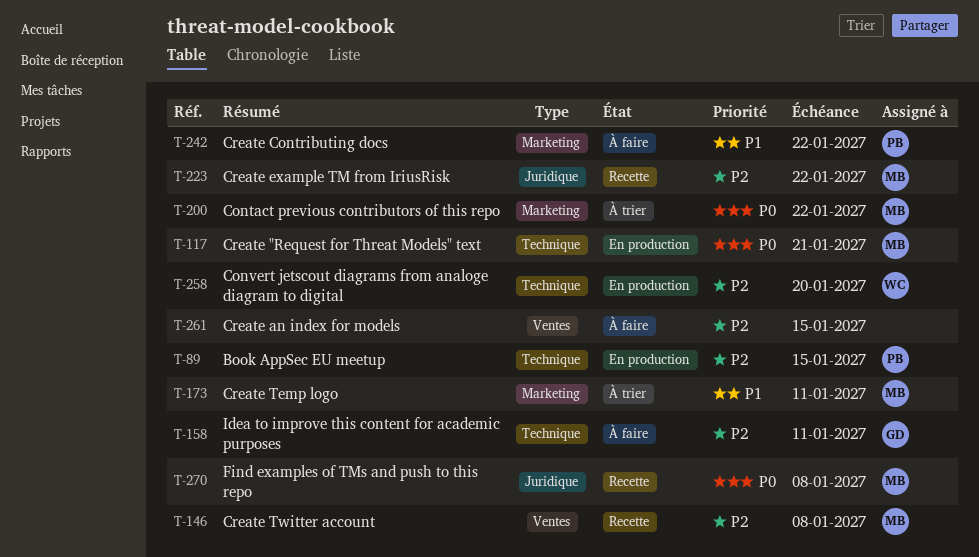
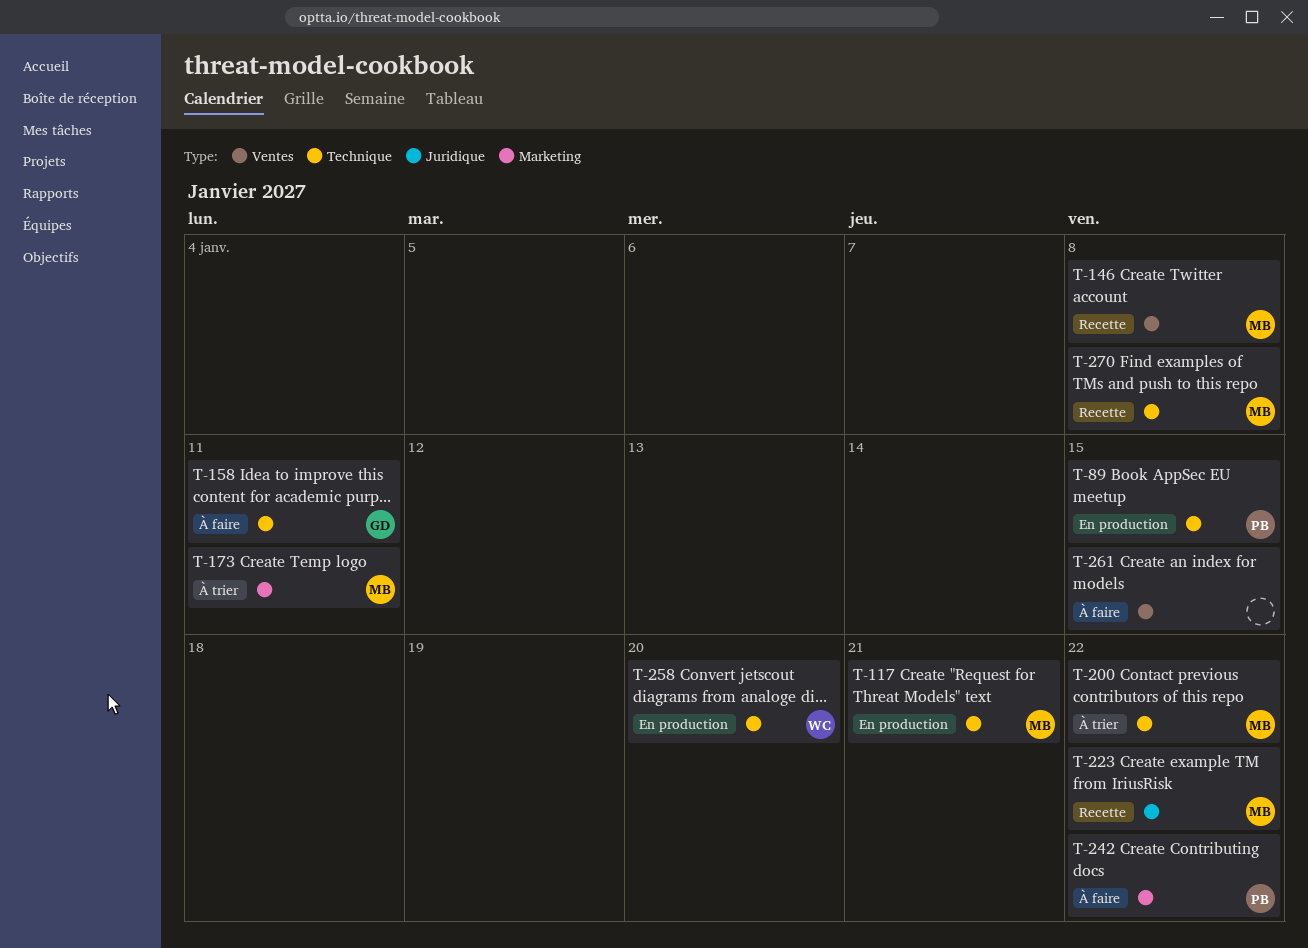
T-200, label: Marketing -> Technique
T-270, label: Juridique -> Technique

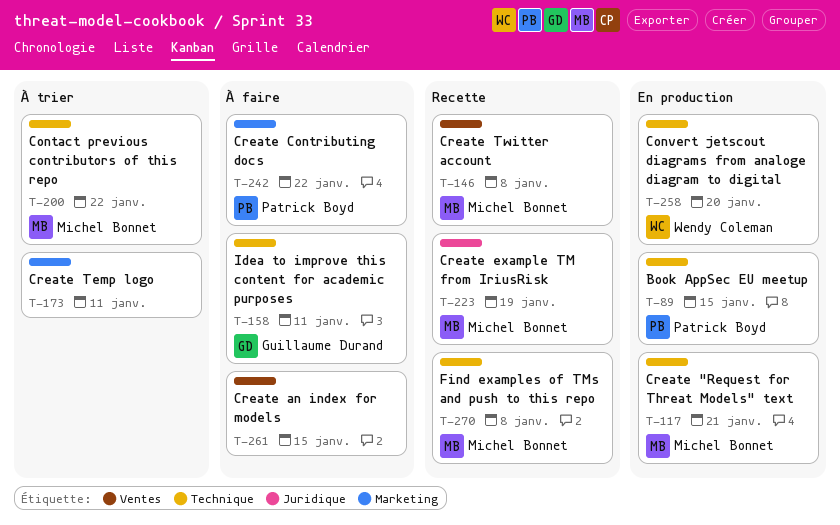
T-173, owner: Michel Bonnet -> none
T-223, due: Jan 22 -> Jan 19

